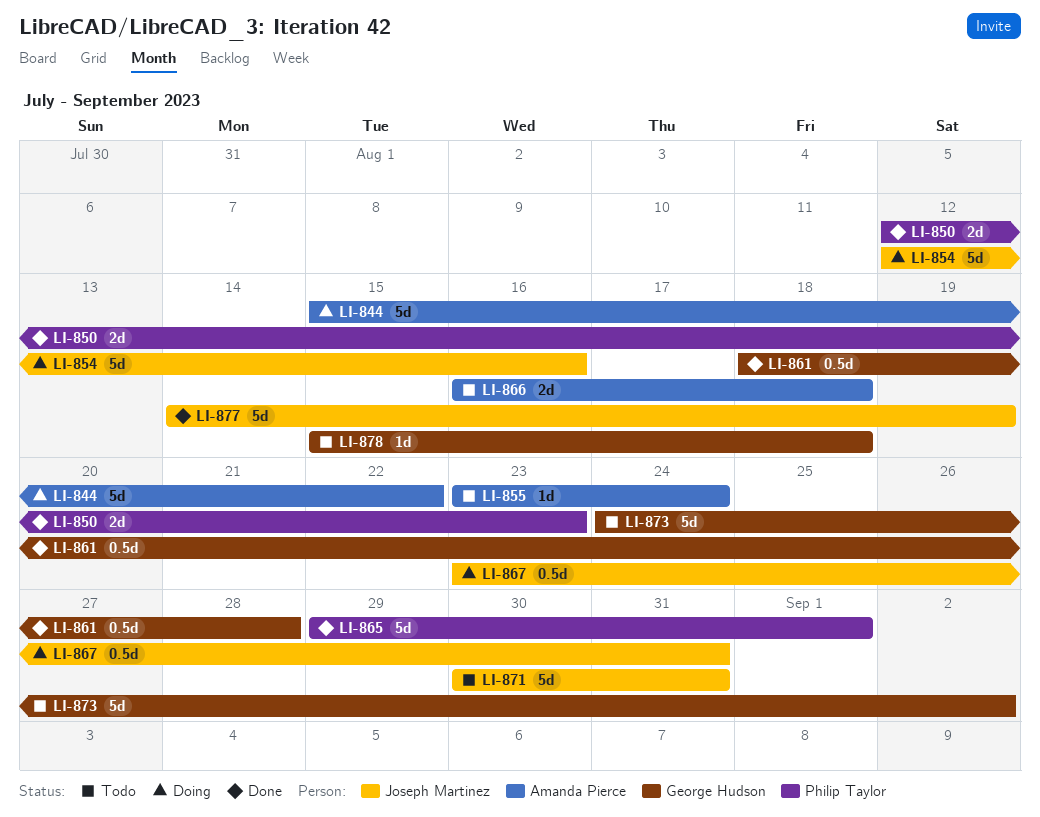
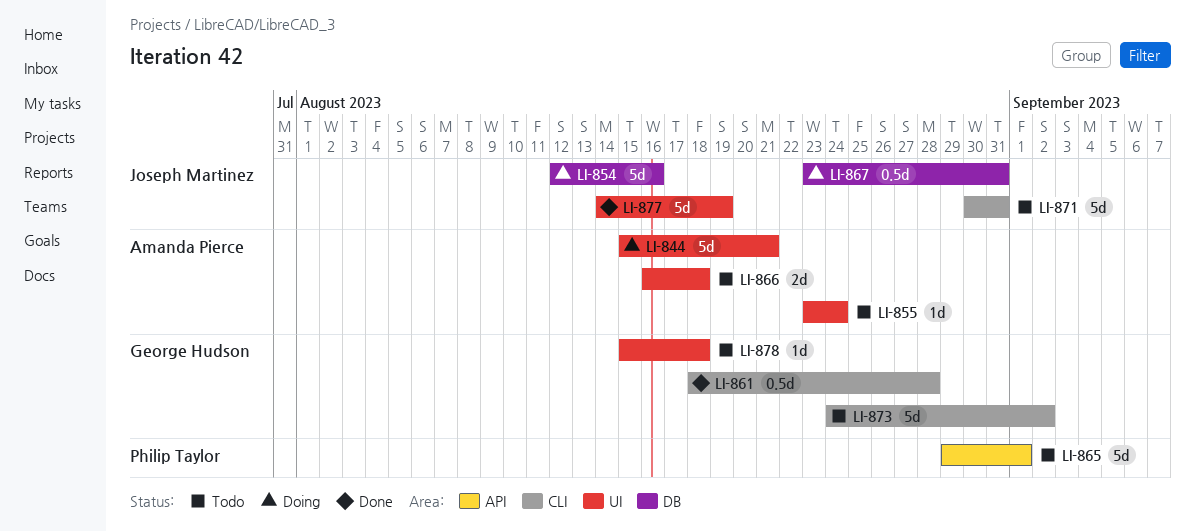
LI-844, due: Aug 22 -> Aug 21
LI-850: present -> none
LI-865, status: Done -> Todo

